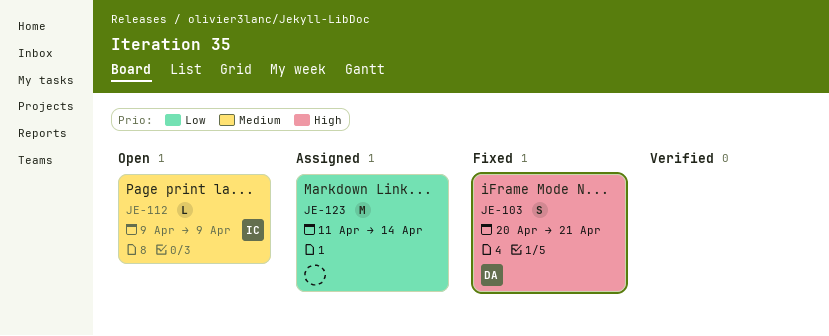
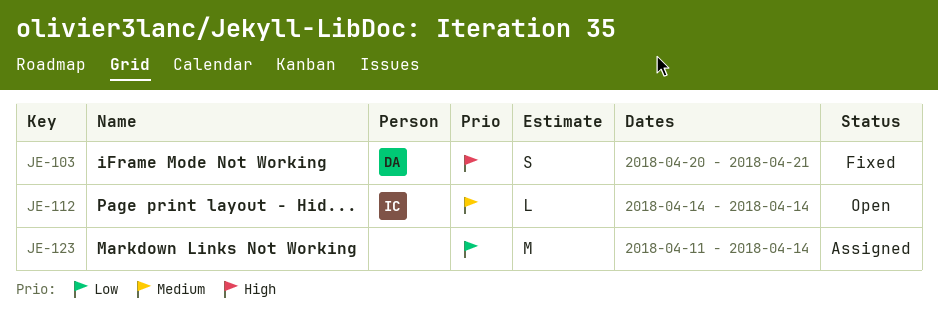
JE-112, start: Apr 9 -> Apr 14
JE-112, due: Apr 9 -> Apr 14

